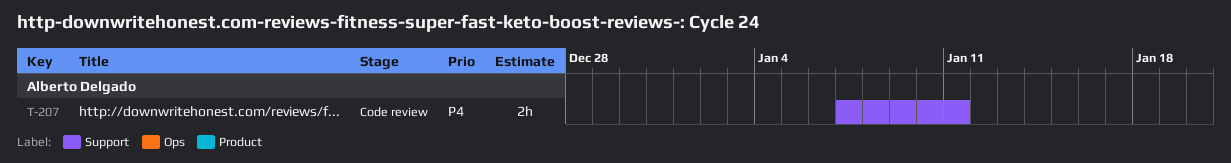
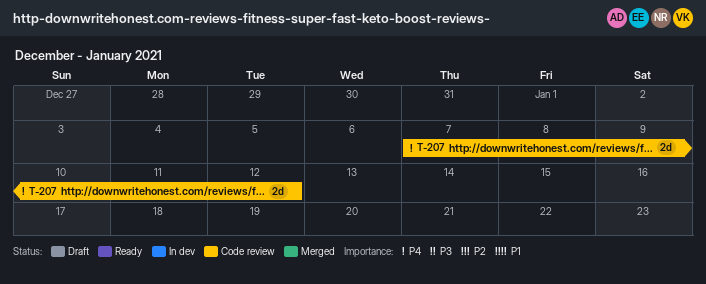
T-207, estimate: 2h -> 2d
T-207, due: Jan 11 -> Jan 12

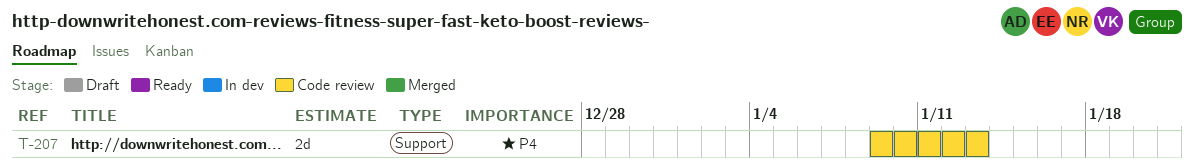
T-207, start: Jan 7 -> Jan 9
T-207, due: Jan 12 -> Jan 13

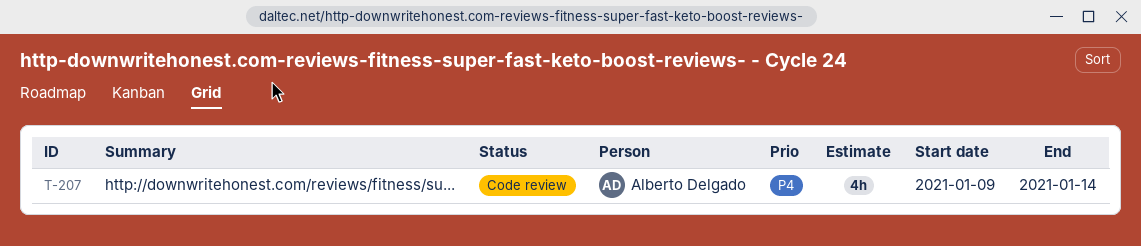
T-207, estimate: 2d -> 4h
T-207, due: Jan 13 -> Jan 14

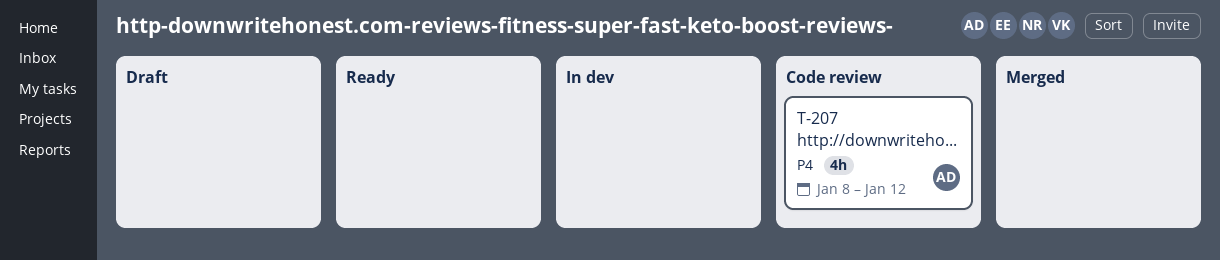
T-207, start: Jan 9 -> Jan 8
T-207, due: Jan 14 -> Jan 12

